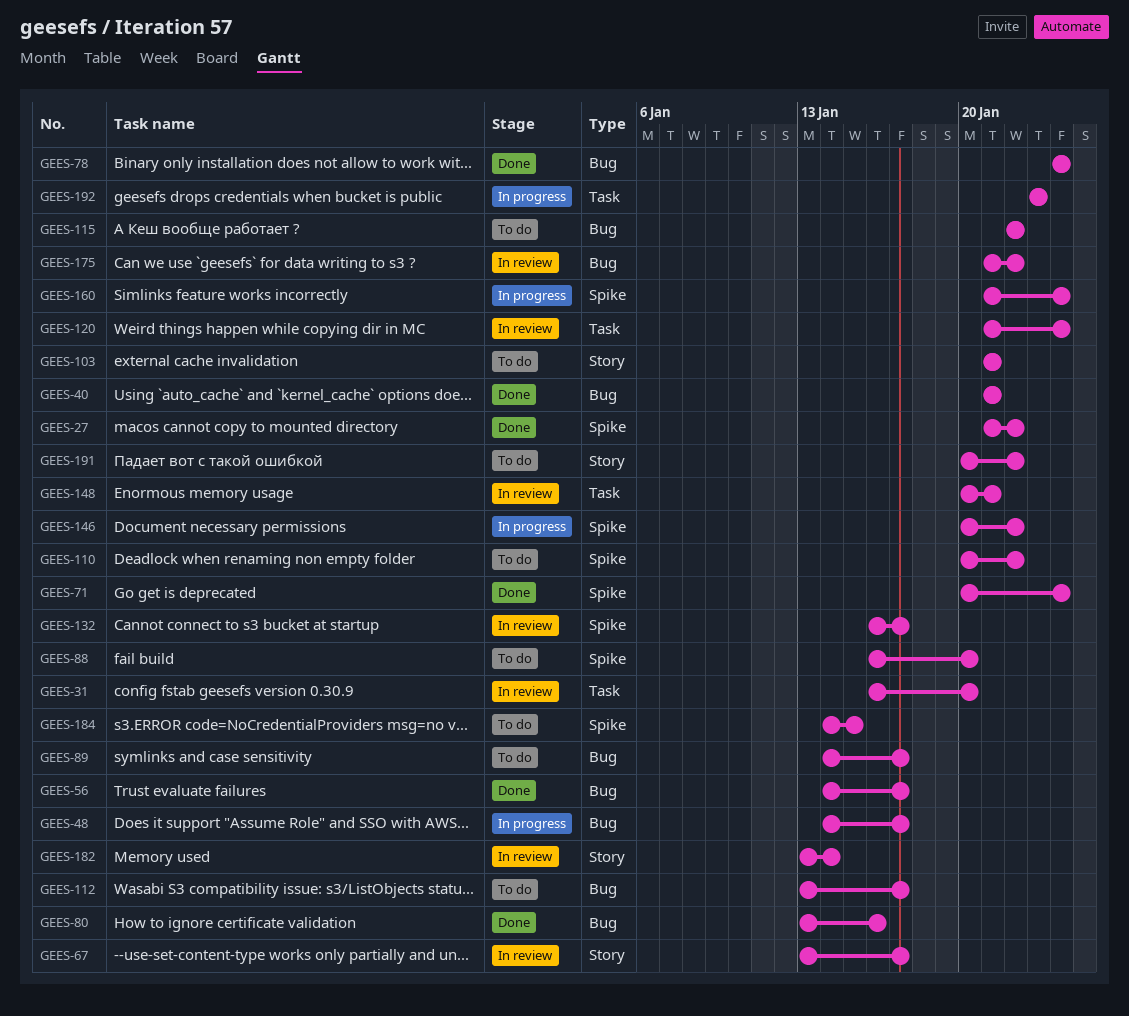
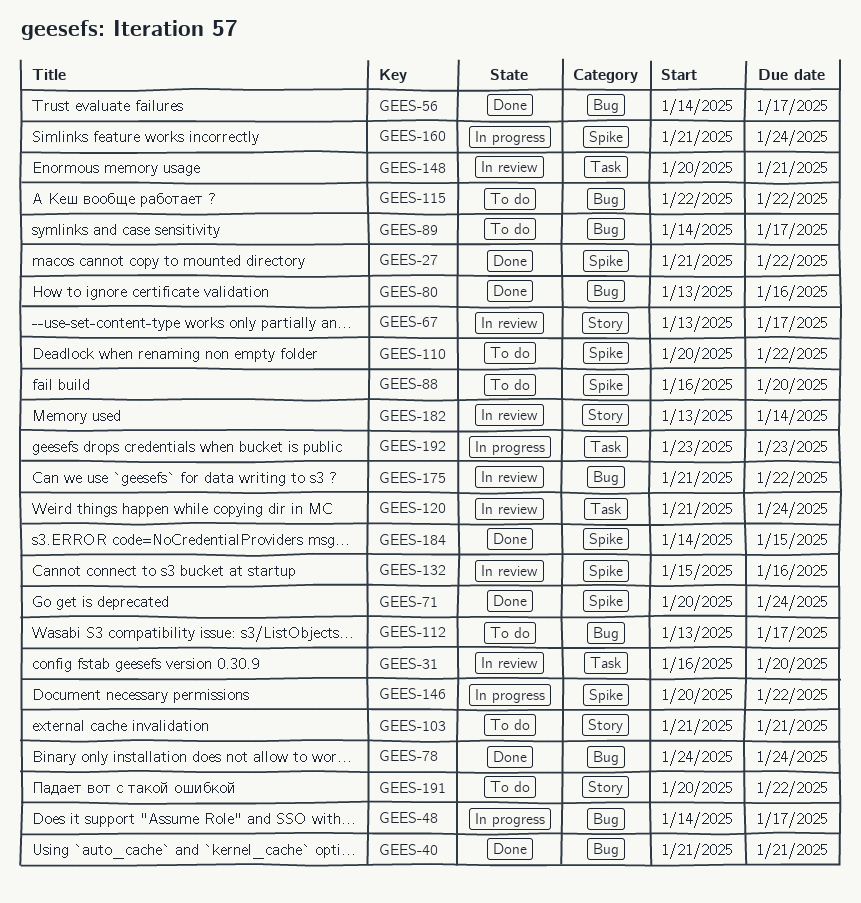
GEES-132, start: Jan 16 -> Jan 15
GEES-132, due: Jan 17 -> Jan 16
GEES-184, status: To do -> Done

